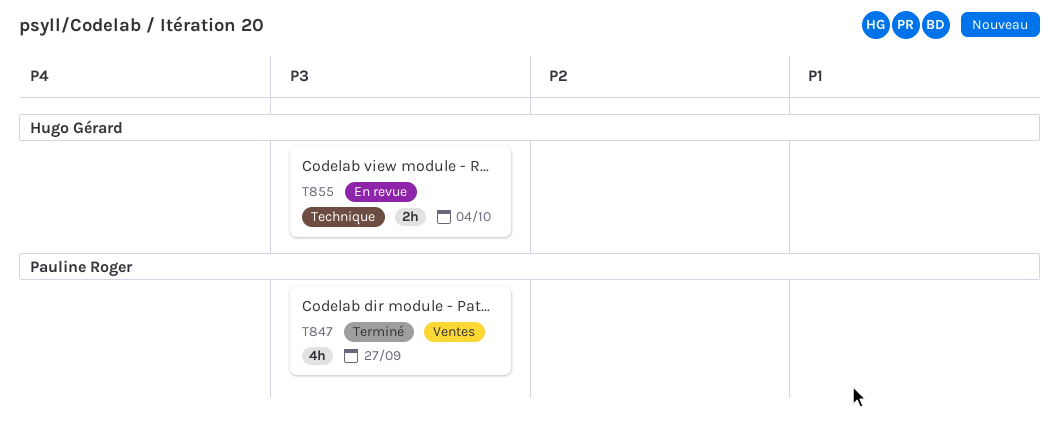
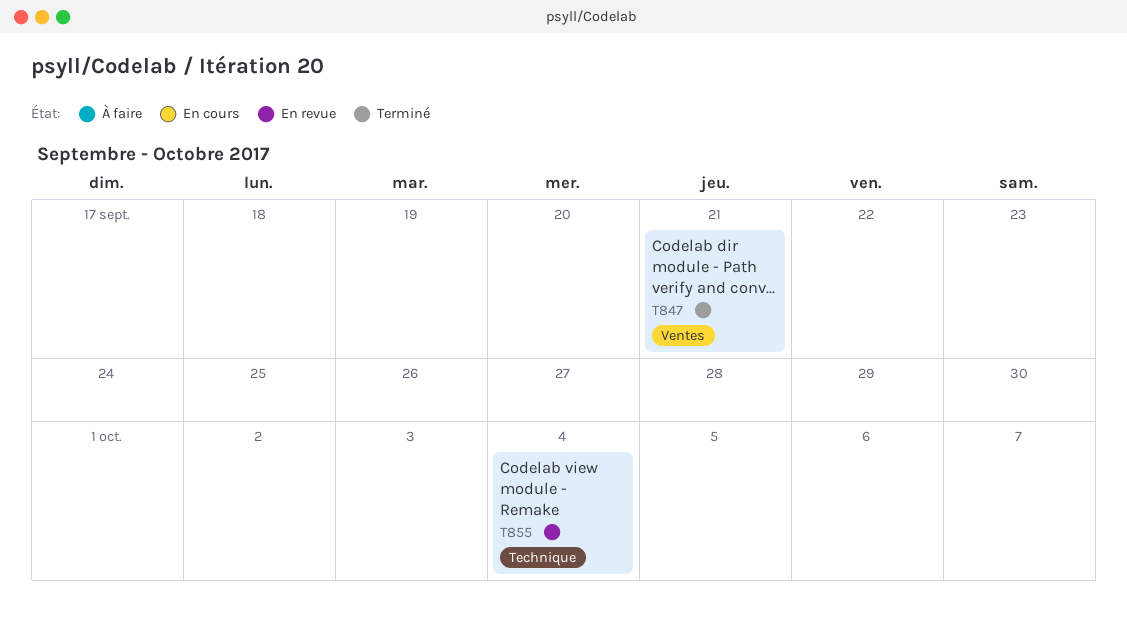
T847, due: Sep 27 -> Sep 21

